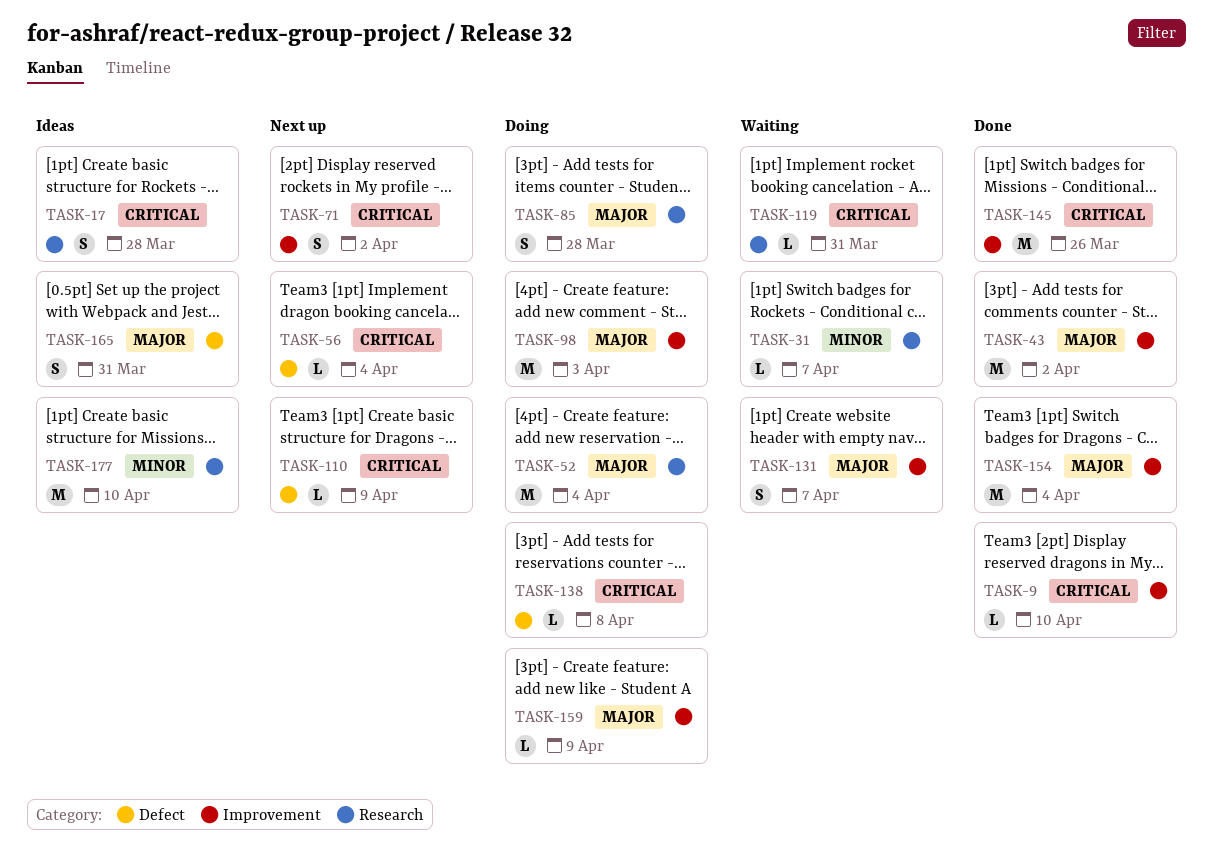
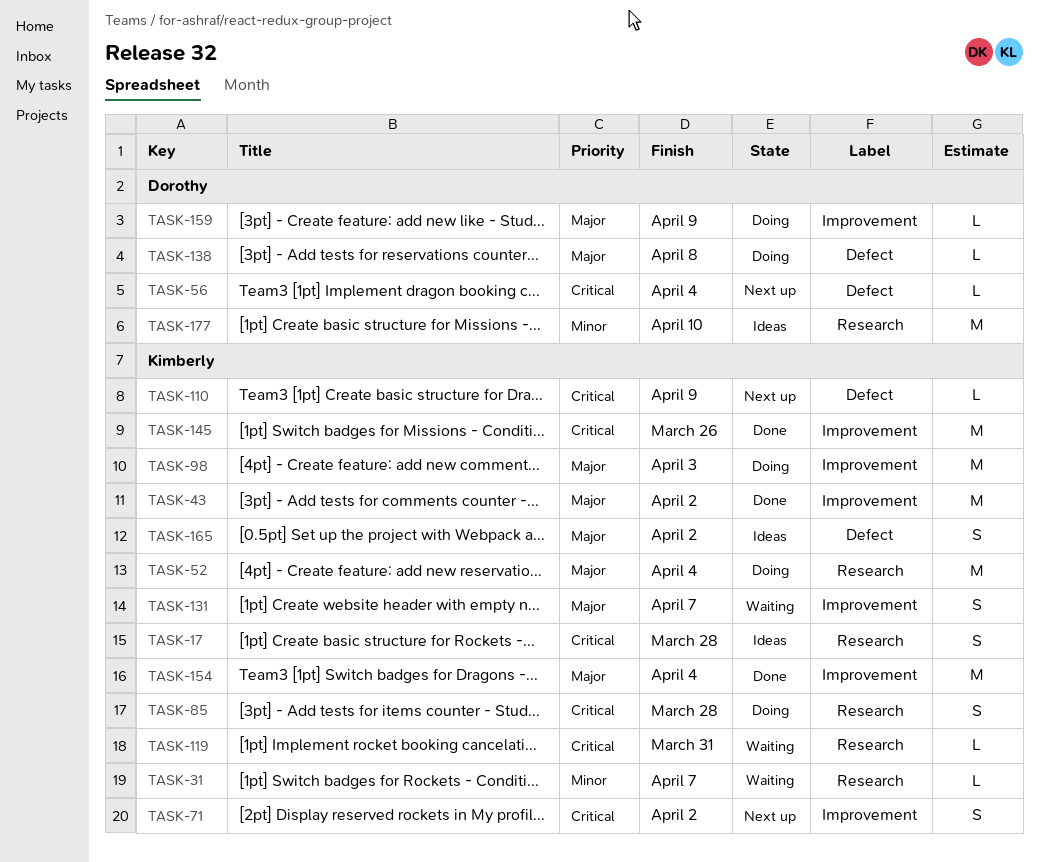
TASK-9: present -> none
TASK-85, priority: Major -> Critical
TASK-138, priority: Critical -> Major
TASK-165, due: Mar 31 -> Apr 2

